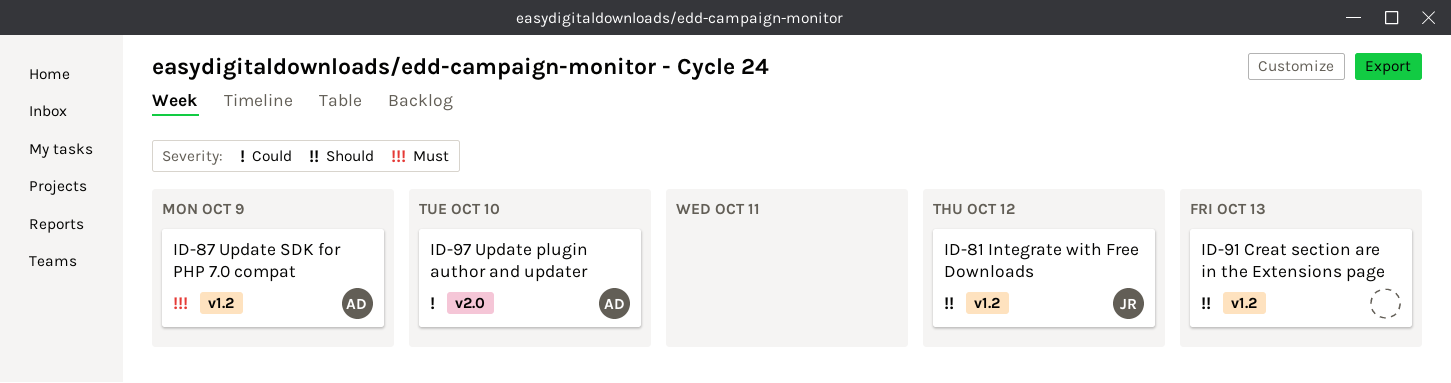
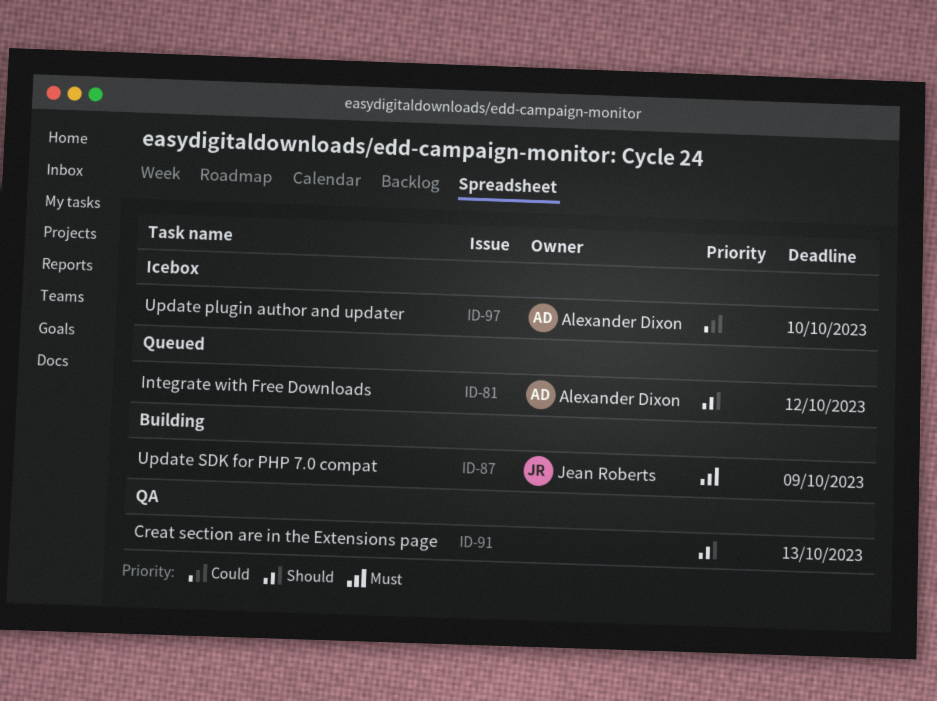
ID-81, owner: Jean Roberts -> Alexander Dixon
ID-87, owner: Alexander Dixon -> Jean Roberts

